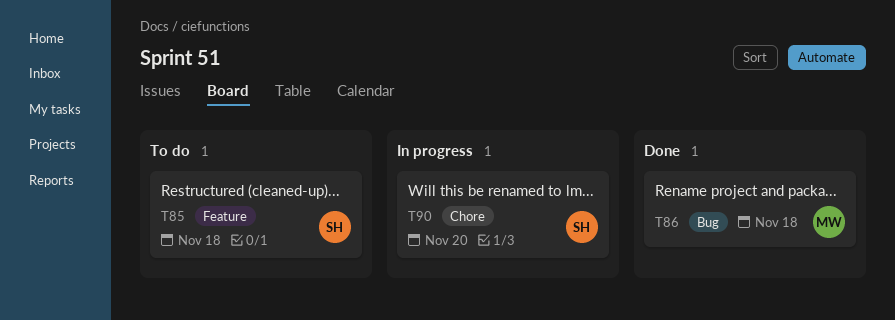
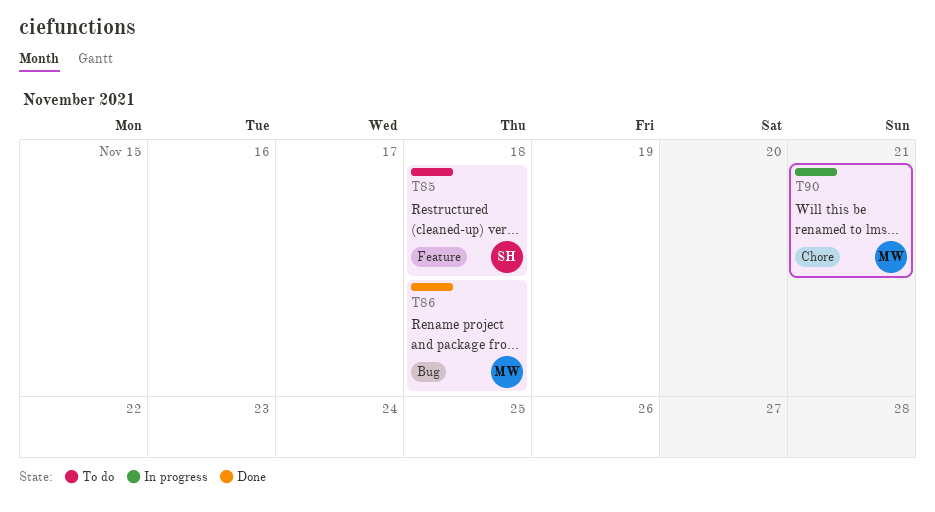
T90, owner: SH -> MW
T90, due: Nov 20 -> Nov 21

